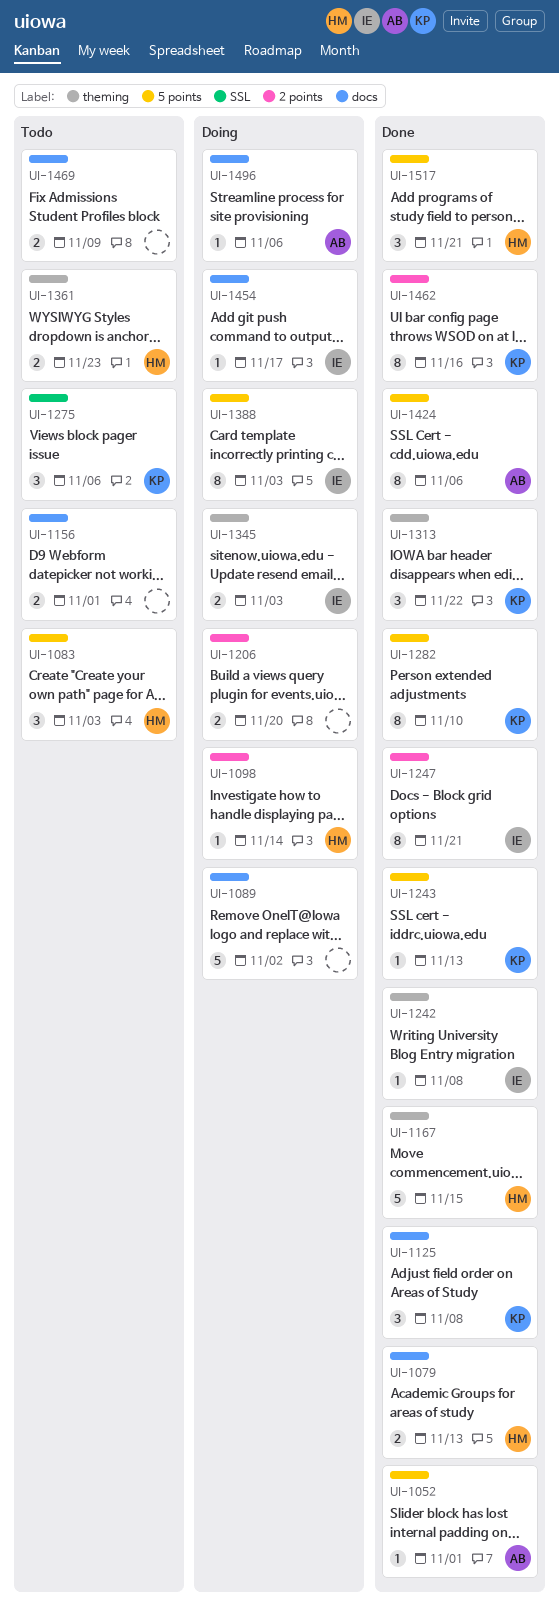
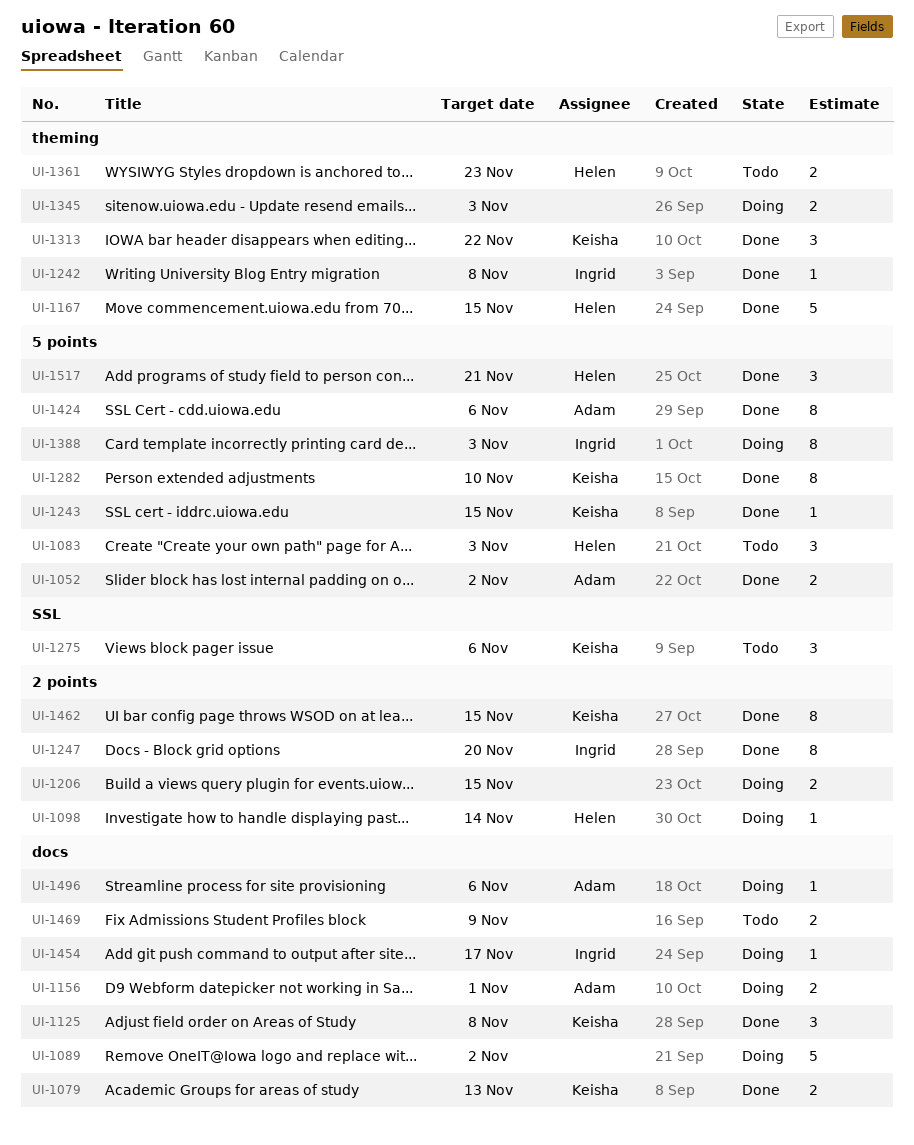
UI-1052, estimate: 1 -> 2
UI-1052, due: Nov 1 -> Nov 2
UI-1079, owner: Helen -> Keisha
UI-1156, status: Todo -> Doing
UI-1156, owner: none -> Adam
UI-1206, due: Nov 20 -> Nov 15
UI-1243, due: Nov 13 -> Nov 15
UI-1247, due: Nov 21 -> Nov 20
UI-1345, owner: Ingrid -> none
UI-1462, due: Nov 16 -> Nov 15

